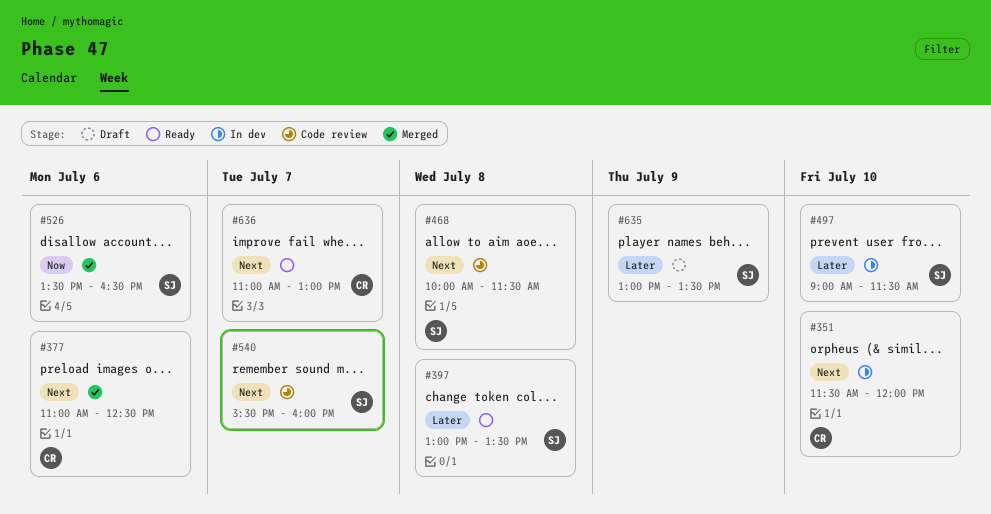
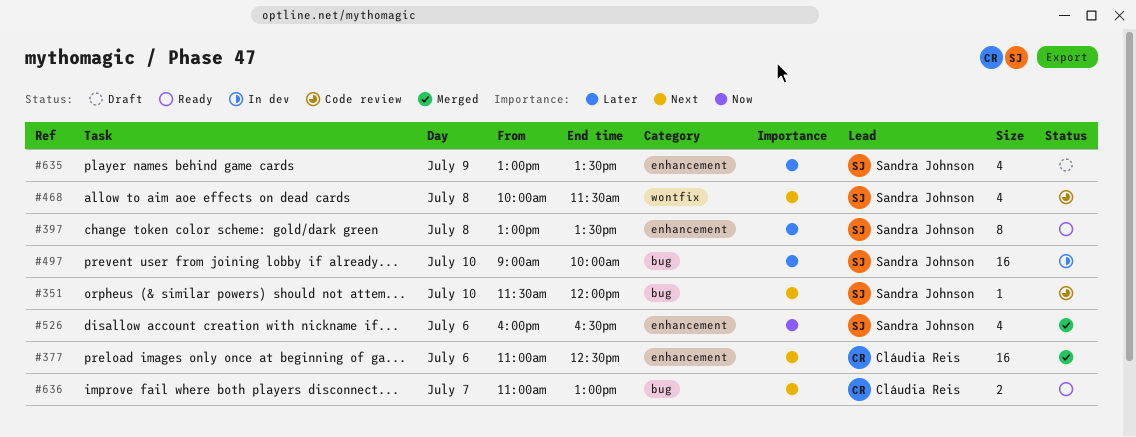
#351, status: In dev -> Code review
#351, owner: Cláudia Reis -> Sandra Johnson
#497, ends: 11:30 -> 10:00
#526, begins: 13:30 -> 16:00
#540: present -> none

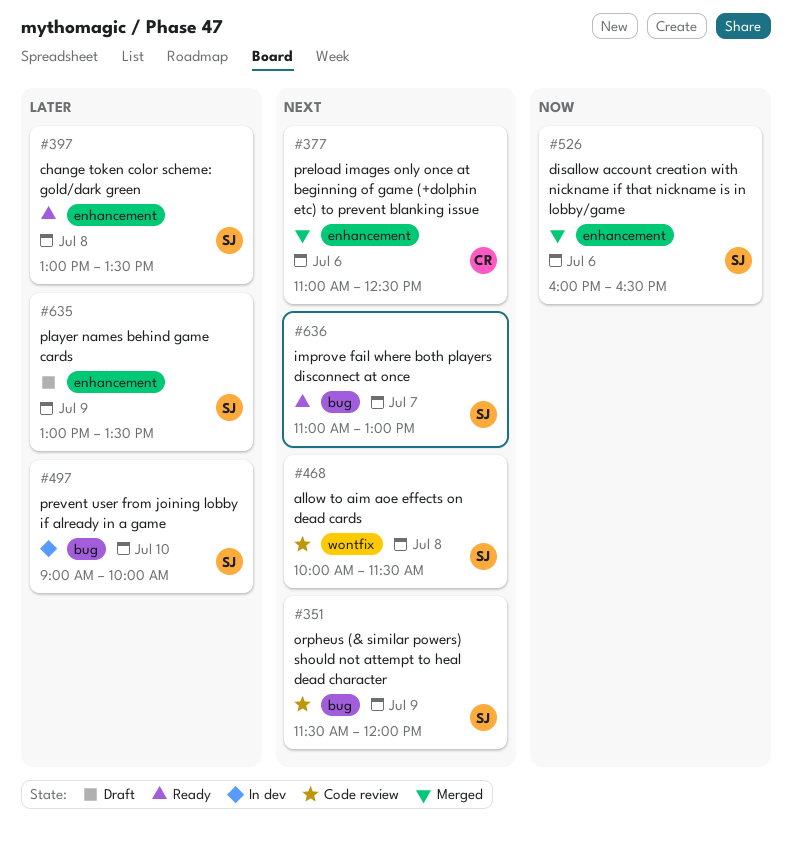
#351, day: Jul 10 -> Jul 9
#636, owner: Cláudia Reis -> Sandra Johnson

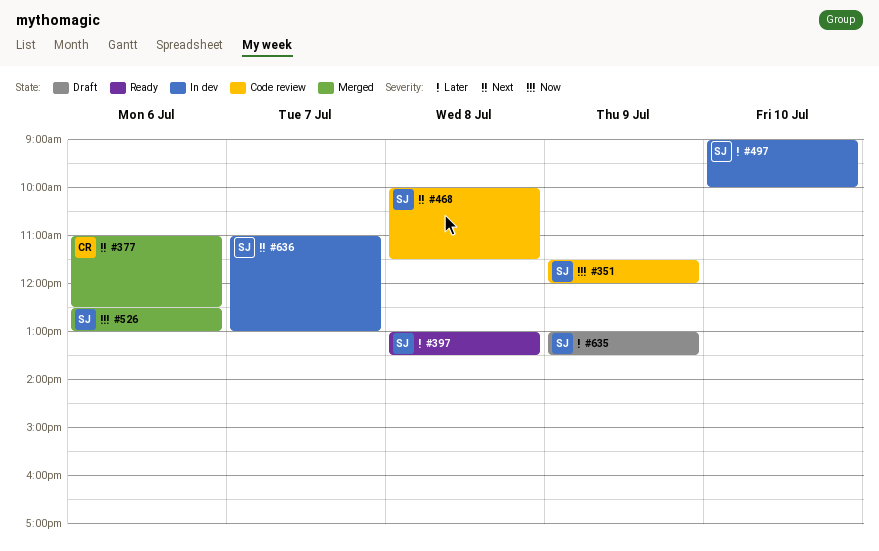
#351, priority: Next -> Now
#526, begins: 16:00 -> 12:30
#526, ends: 16:30 -> 13:00
#636, status: Ready -> In dev

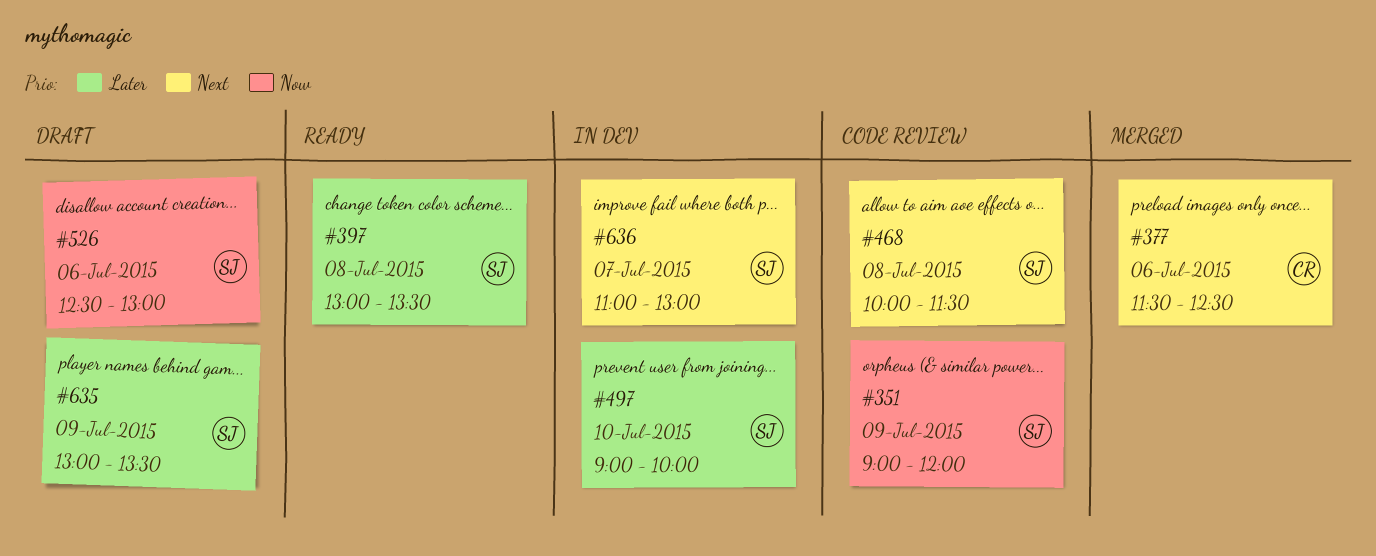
#351, begins: 11:30 -> 09:00
#377, begins: 11:00 -> 11:30
#526, status: Merged -> Draft

